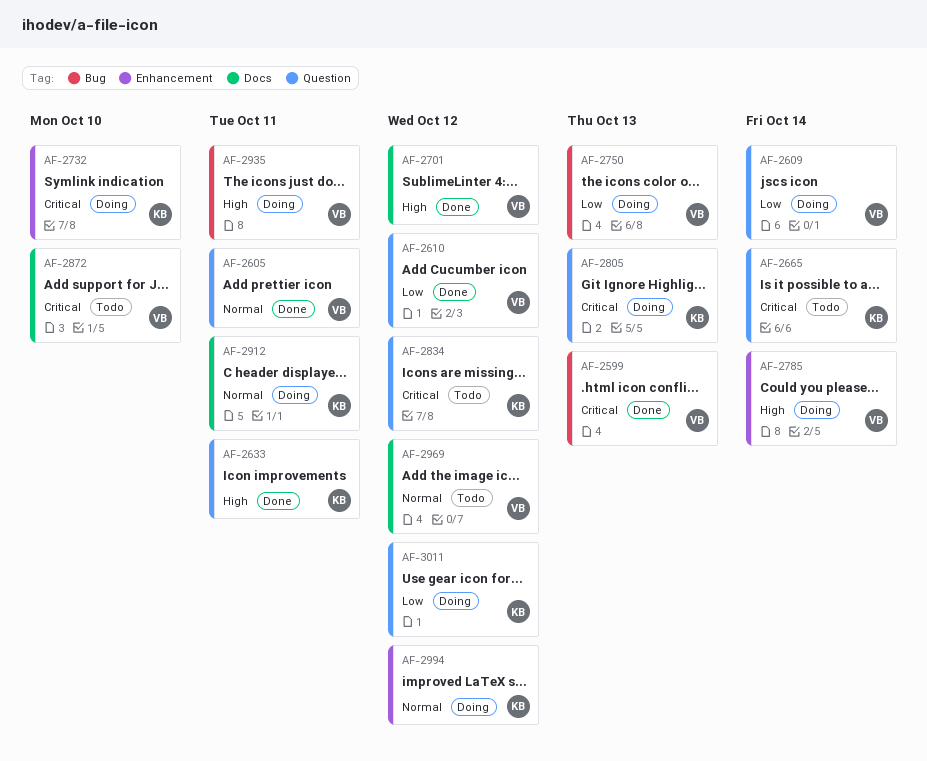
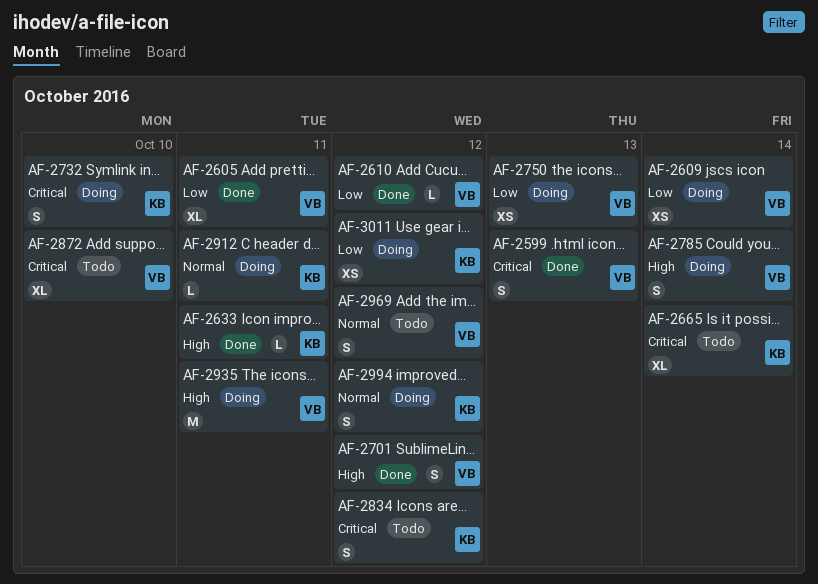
AF-2605, priority: Normal -> Low
AF-2805: present -> none

